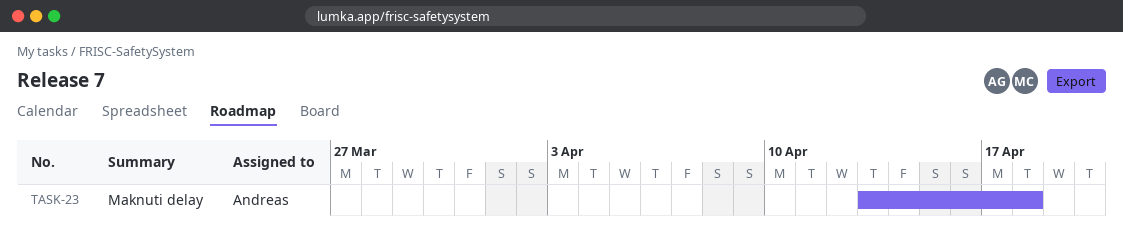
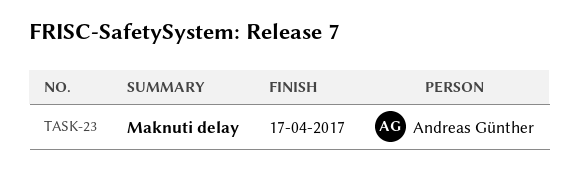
TASK-23, due: Apr 18 -> Apr 17

